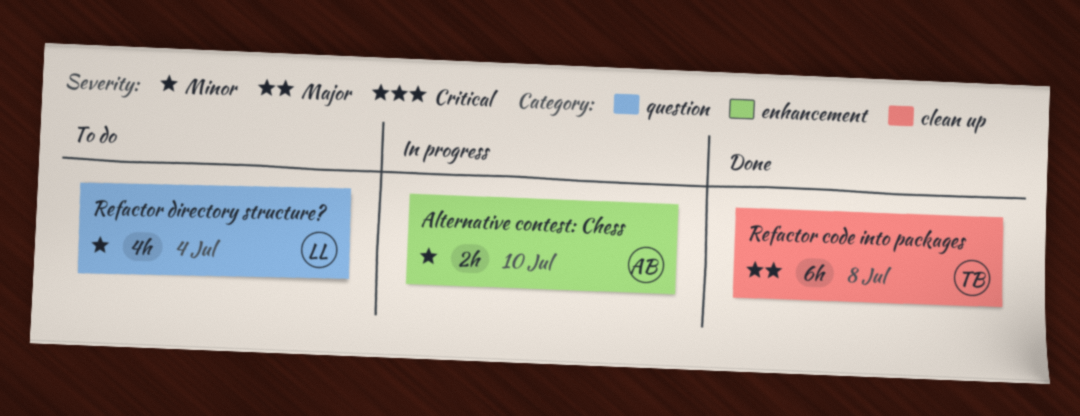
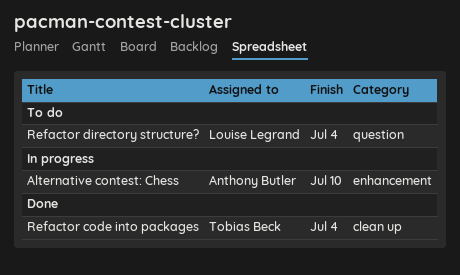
Refactor code into packages, due: Jul 8 -> Jul 4

